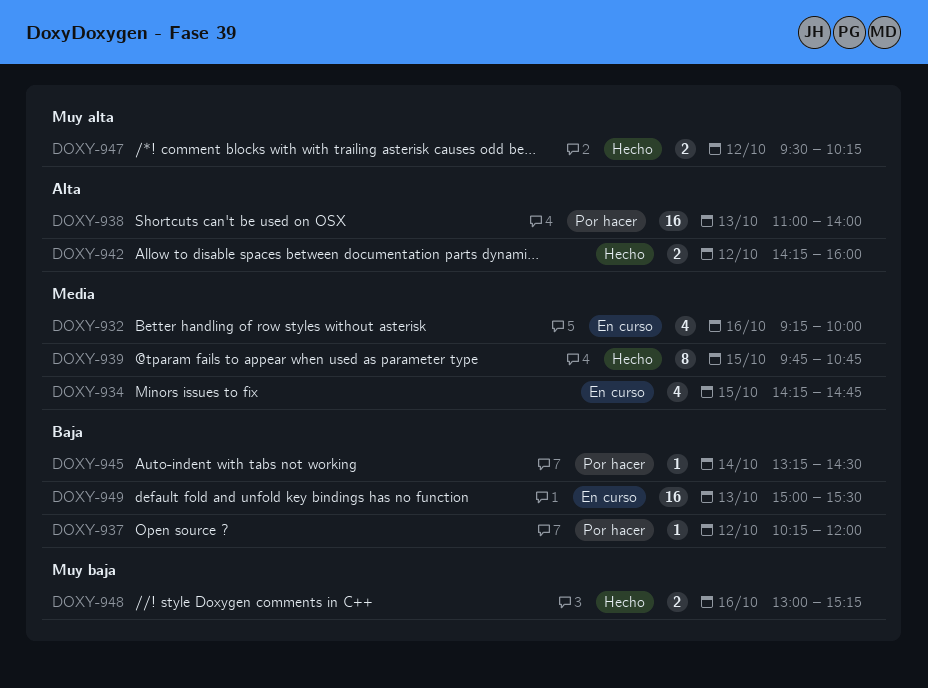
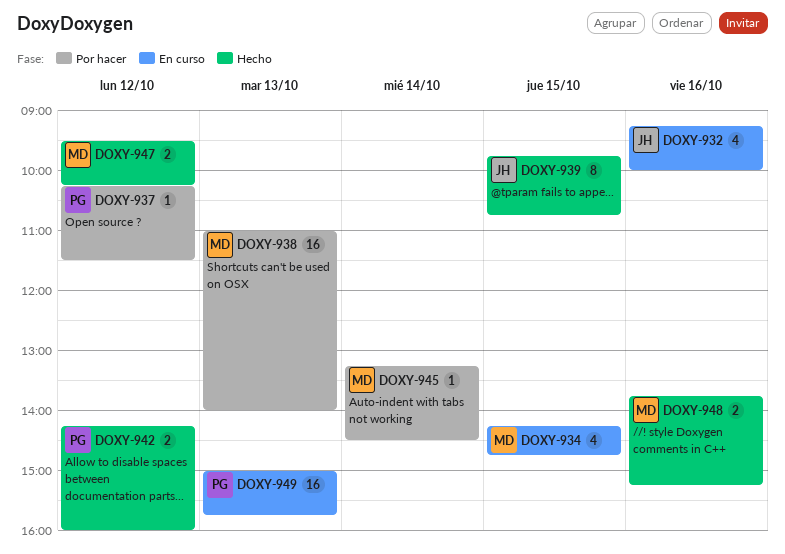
DOXY-937, ends: 12:00 -> 11:30
DOXY-948, begins: 13:00 -> 13:45
DOXY-949, ends: 15:30 -> 15:45

